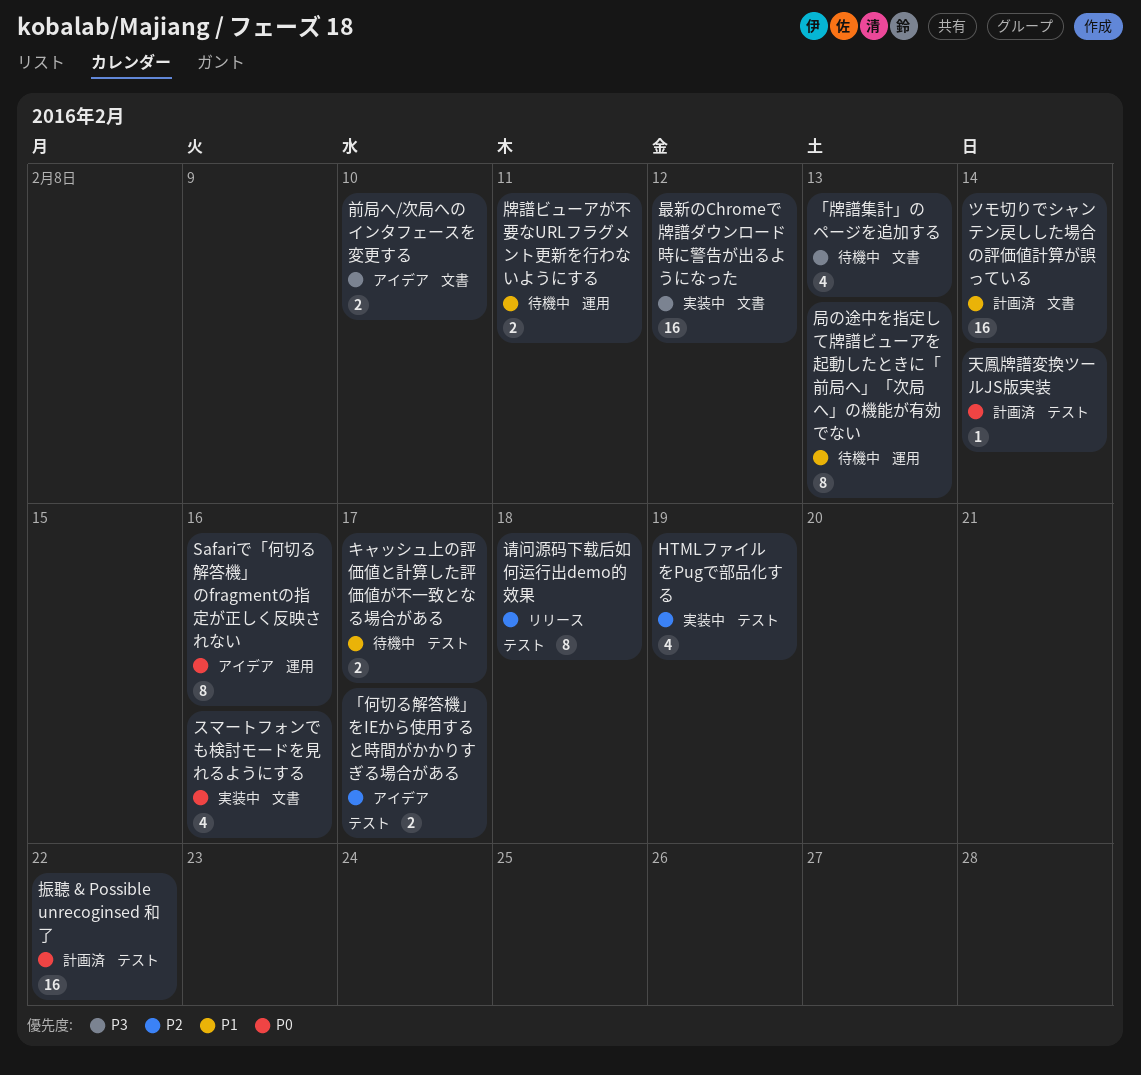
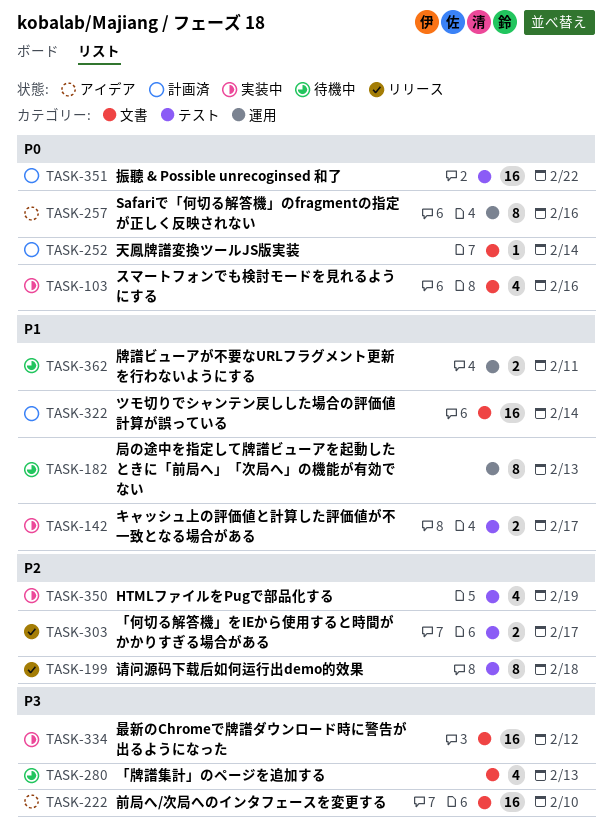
「何切る解答機」をIEから使用すると時間がかかりすぎる場合がある, status: アイデア -> リリース
キャッシュ上の評価値と計算した評価値が不一致となる場合がある, status: 待機中 -> 実装中
前局へ/次局へのインタフェースを変更する, estimate: 2 -> 16
天鳳牌譜変換ツールJS版実装, label: テスト -> 文書

